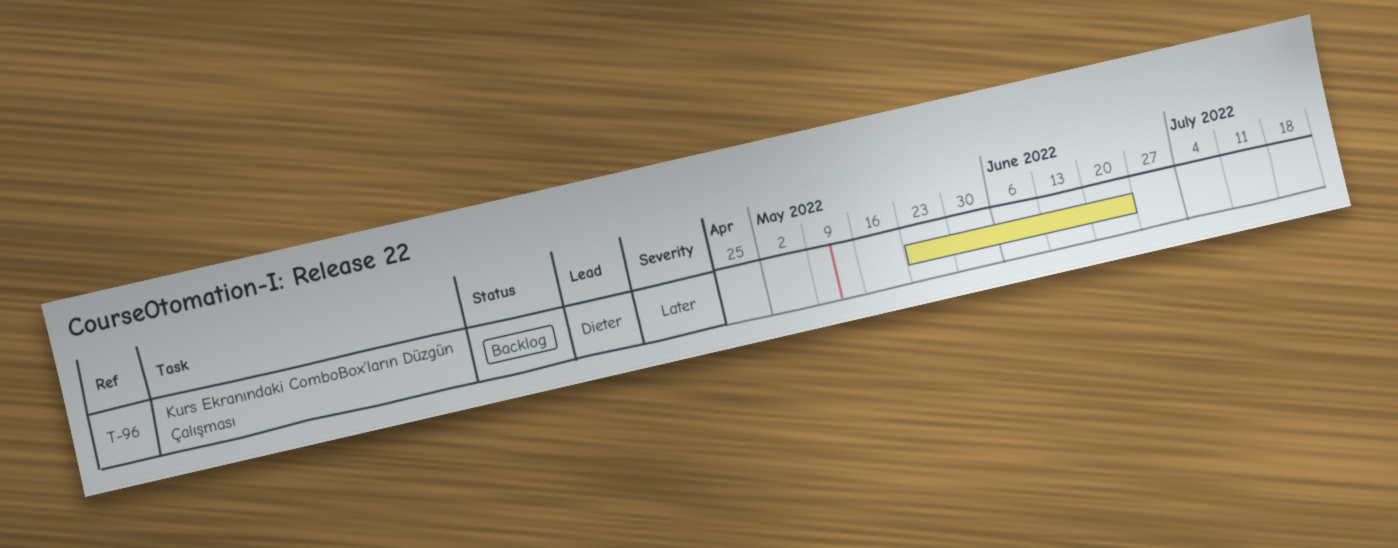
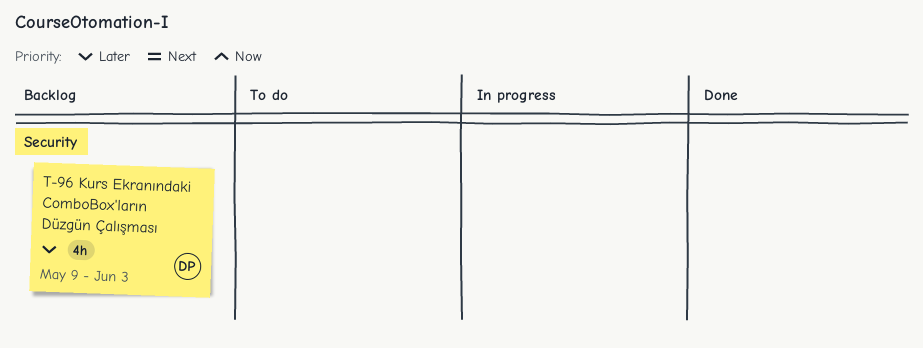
T-96, start: May 23 -> May 9
T-96, due: Jun 24 -> Jun 3

